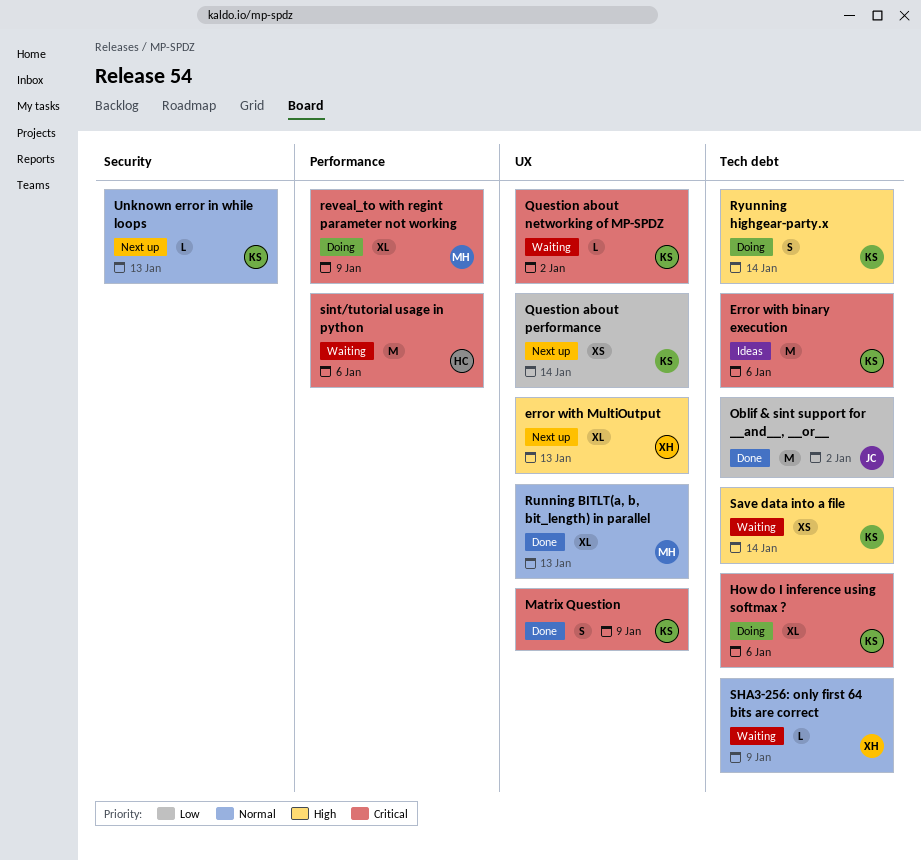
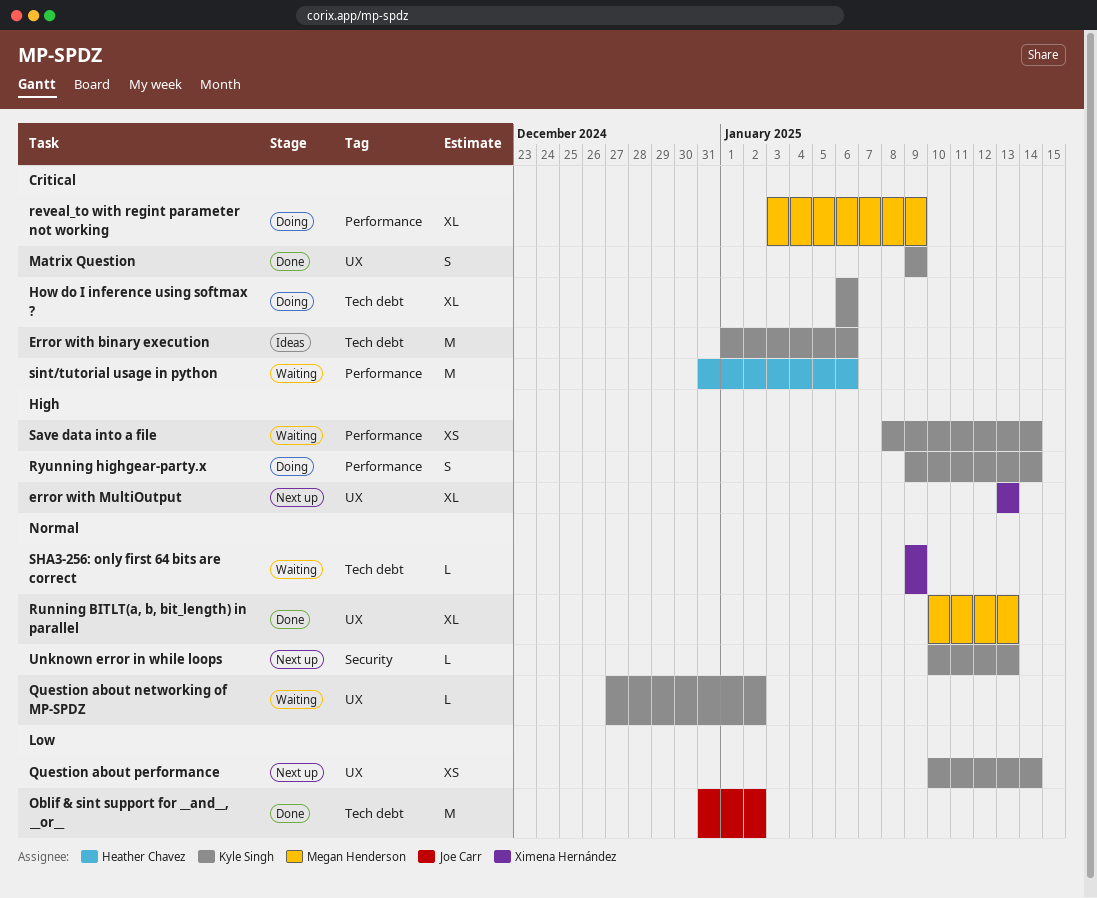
Question about networking of MP-SPDZ, priority: Critical -> Normal
Ryunning highgear-party.x, label: Tech debt -> Performance
Save data into a file, label: Tech debt -> Performance

